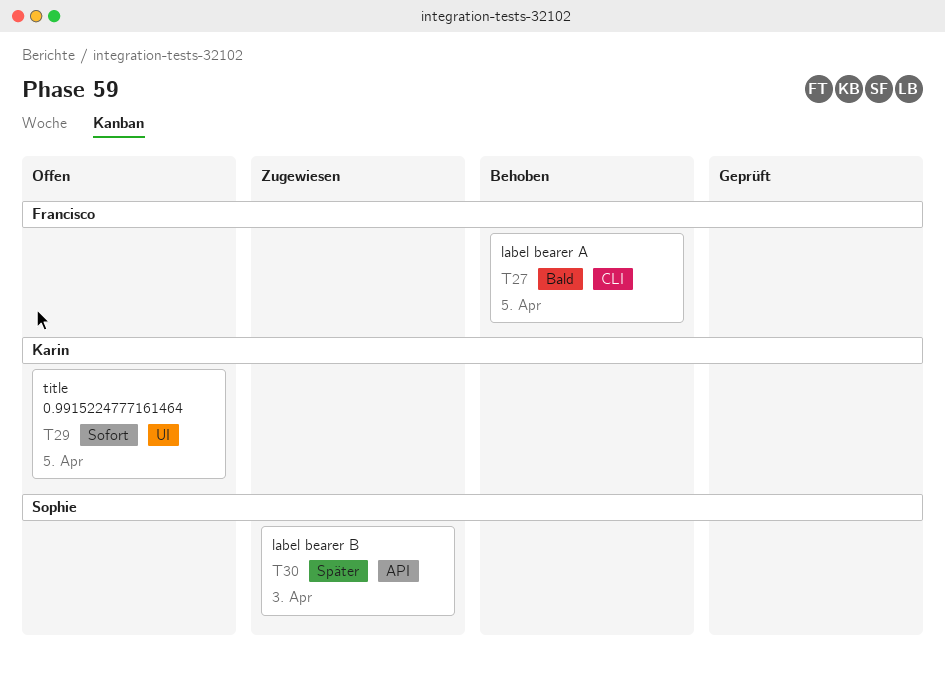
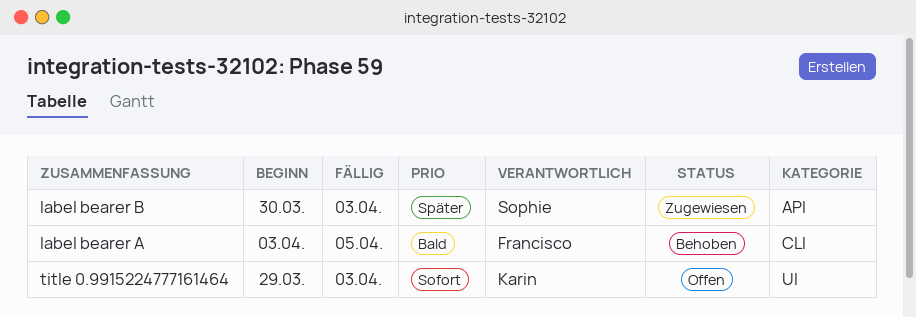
title 0.9915224777161464, due: Apr 5 -> Apr 3

